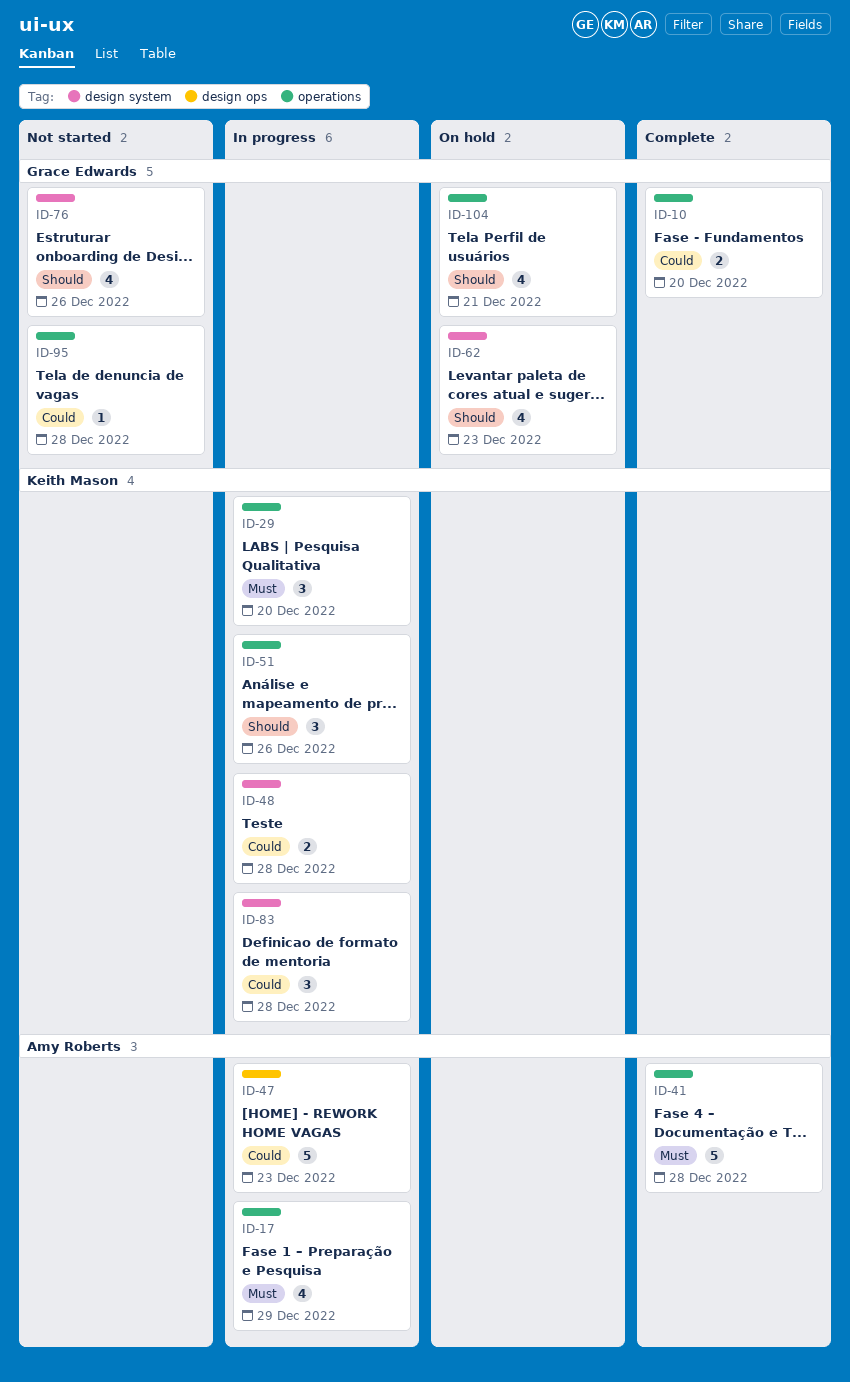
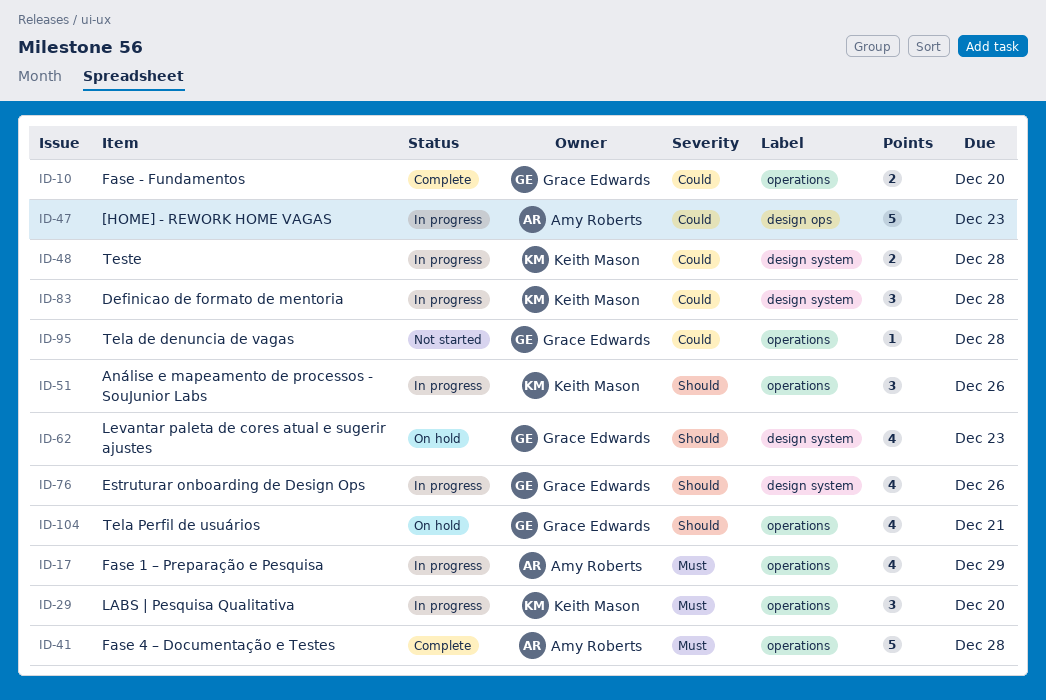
ID-76, status: Not started -> In progress

